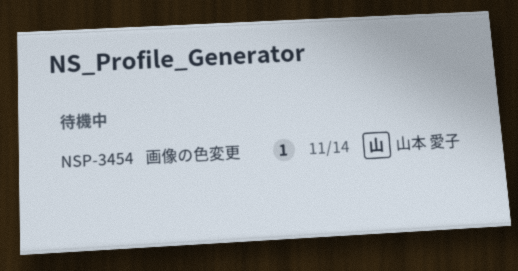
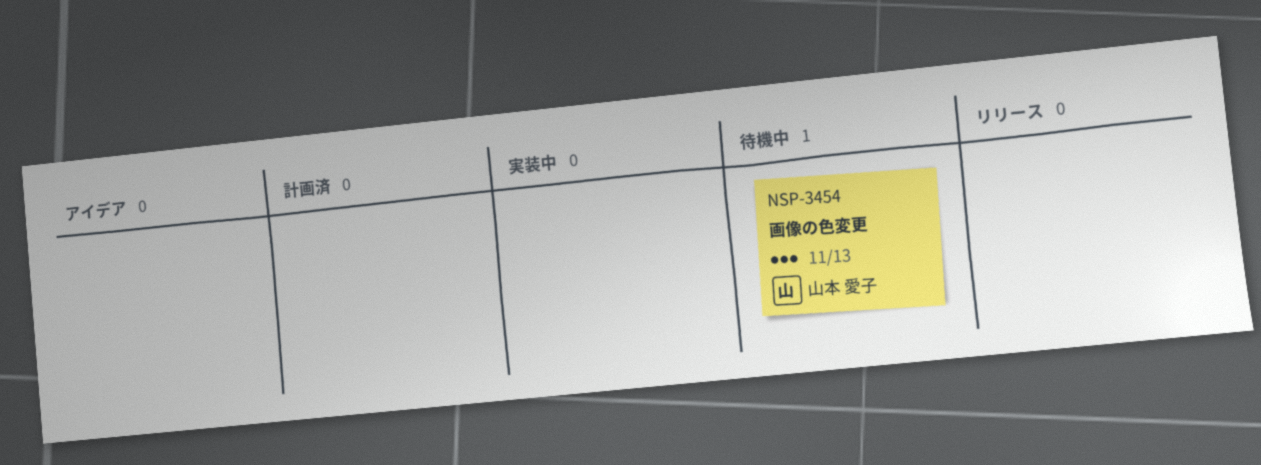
NSP-3454, estimate: 1 -> 3
NSP-3454, due: Nov 14 -> Nov 13

